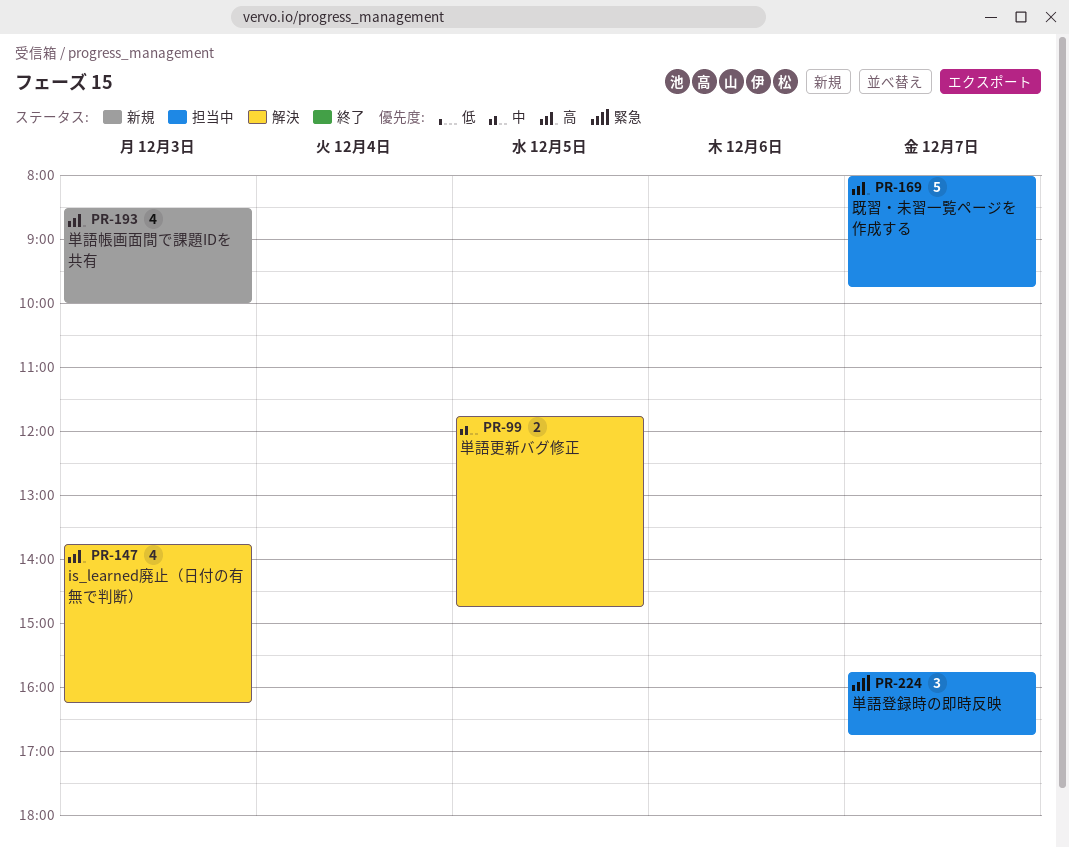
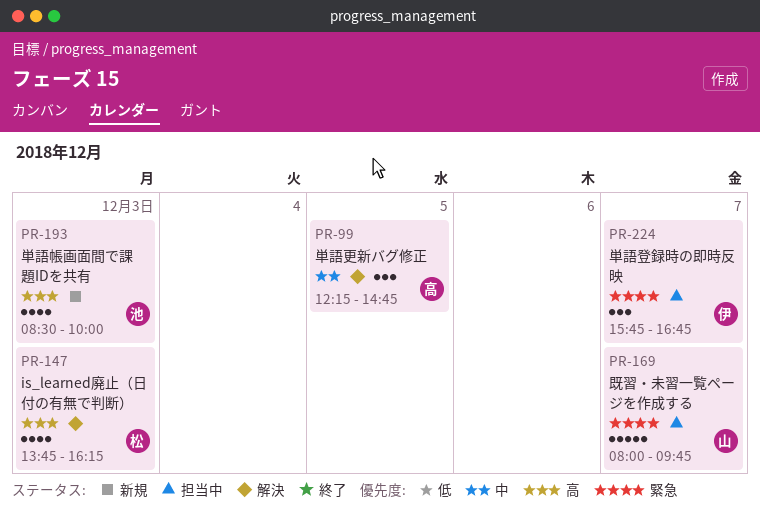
PR-99, estimate: 2 -> 3
PR-99, begins: 11:45 -> 12:15
PR-169, priority: 高 -> 緊急

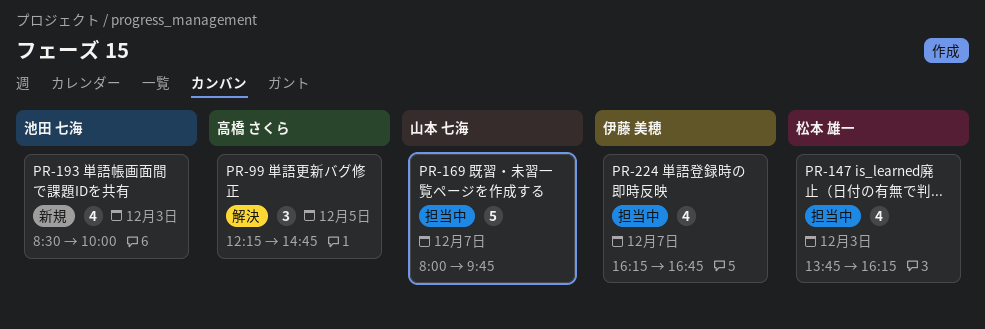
PR-147, status: 解決 -> 担当中
PR-224, estimate: 3 -> 4
PR-224, begins: 15:45 -> 16:15

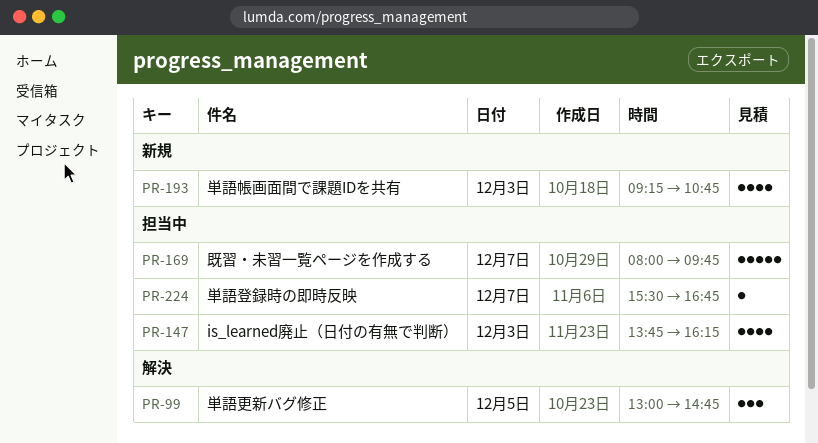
PR-99, begins: 12:15 -> 13:00
PR-193, begins: 08:30 -> 09:15
PR-193, ends: 10:00 -> 10:45
PR-224, estimate: 4 -> 1
PR-224, begins: 16:15 -> 15:30

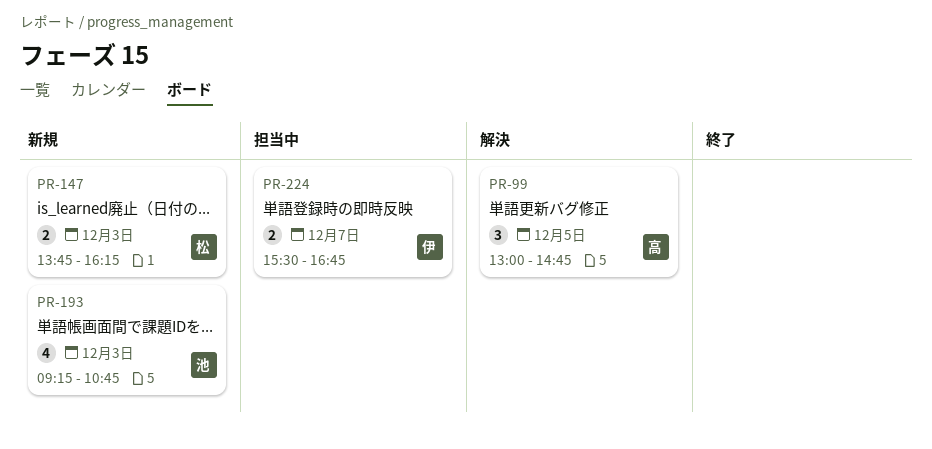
PR-147, status: 担当中 -> 新規
PR-147, estimate: 4 -> 2
PR-169: present -> none
PR-224, estimate: 1 -> 2

